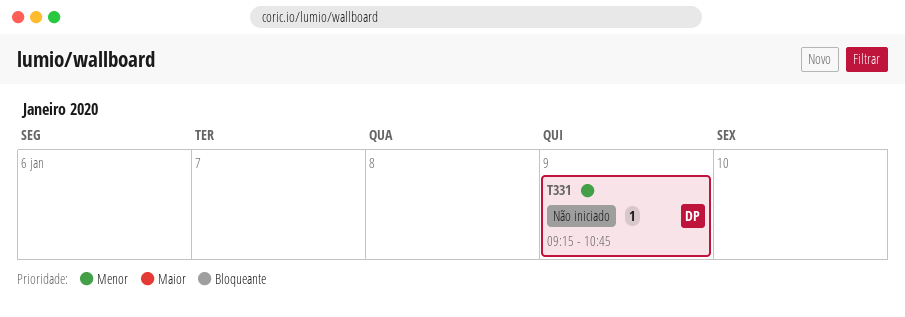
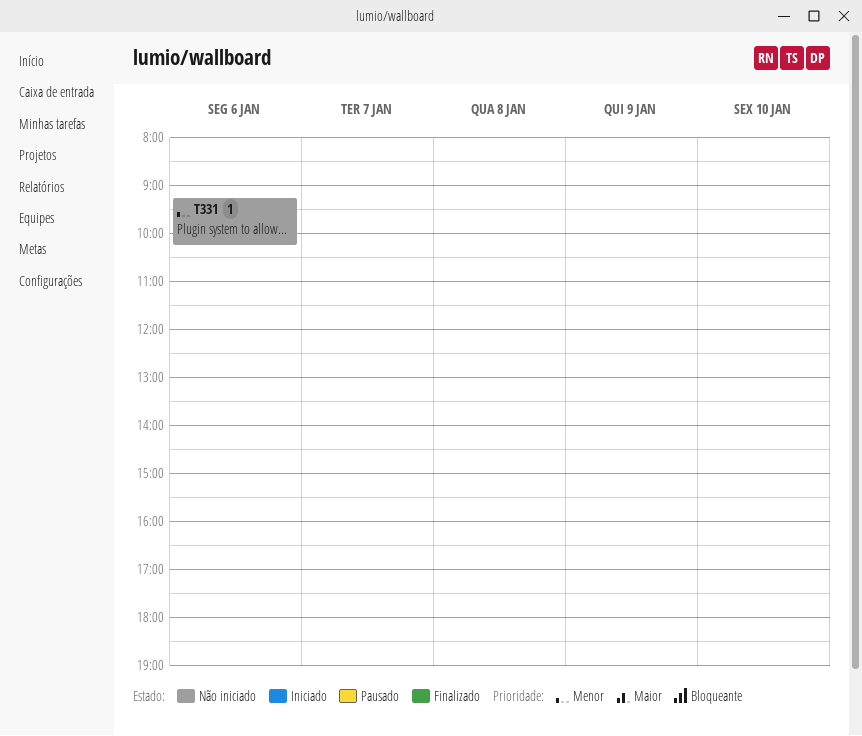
T331, day: Jan 9 -> Jan 6
T331, ends: 10:45 -> 10:15

